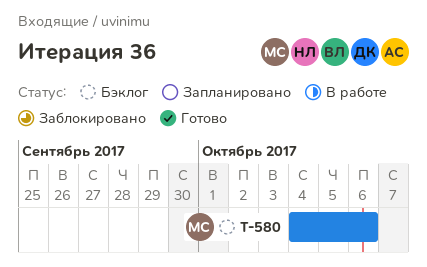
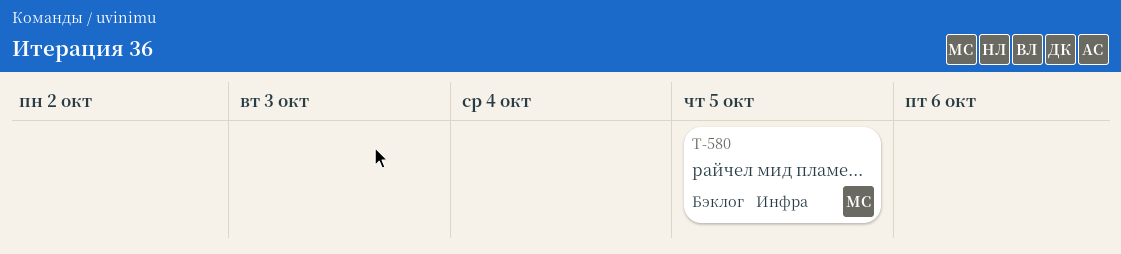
T-580, due: Oct 6 -> Oct 5

